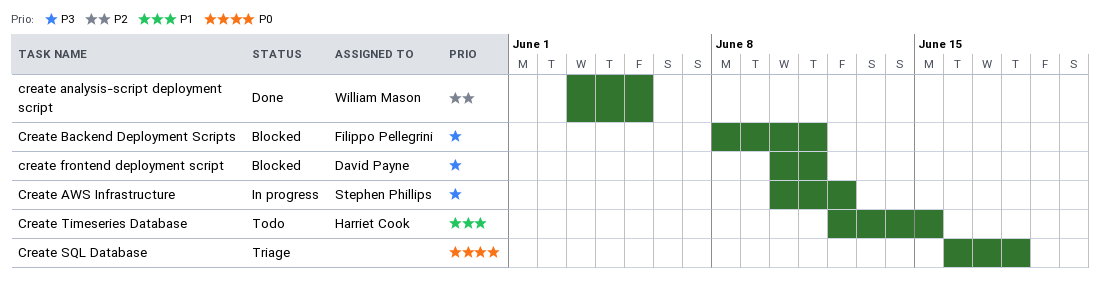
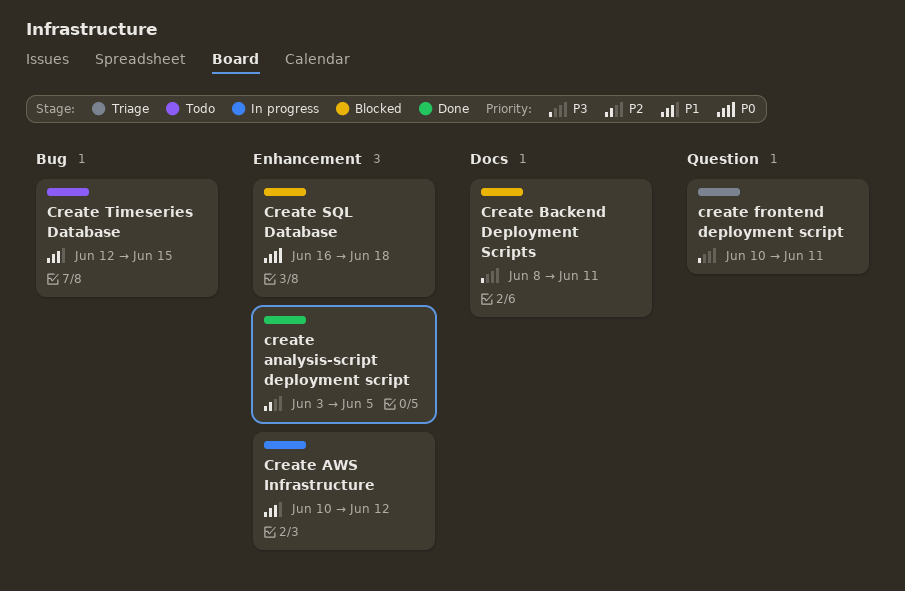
Create AWS Infrastructure, priority: P3 -> P1
create frontend deployment script, status: Blocked -> Triage
Create SQL Database, status: Triage -> Blocked

